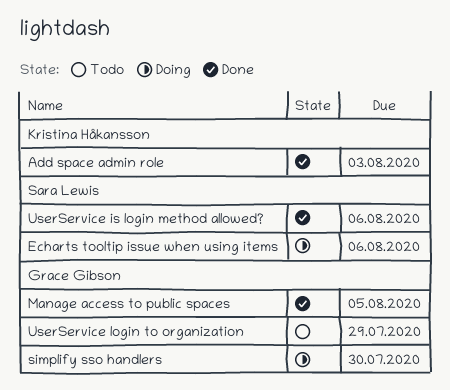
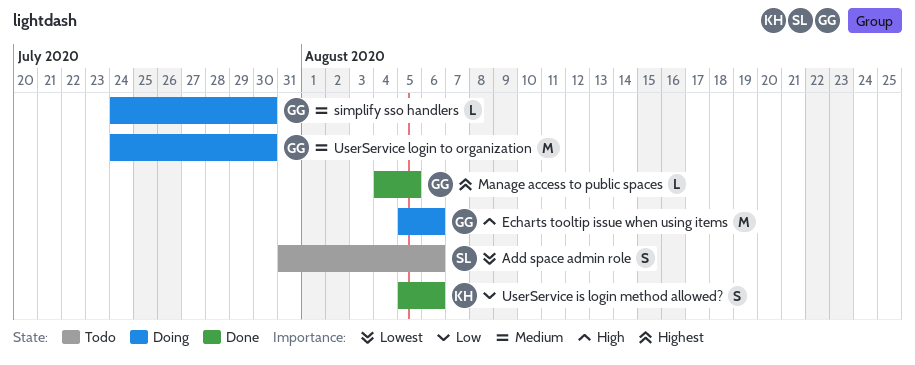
Add space admin role, status: Done -> Todo
Add space admin role, owner: Kristina Håkansson -> Sara Lewis
Add space admin role, due: Aug 3 -> Aug 6
Echarts tooltip issue when using items, owner: Sara Lewis -> Grace Gibson
UserService is login method allowed?, owner: Sara Lewis -> Kristina Håkansson
UserService login to organization, status: Todo -> Doing
UserService login to organization, due: Jul 29 -> Jul 30

